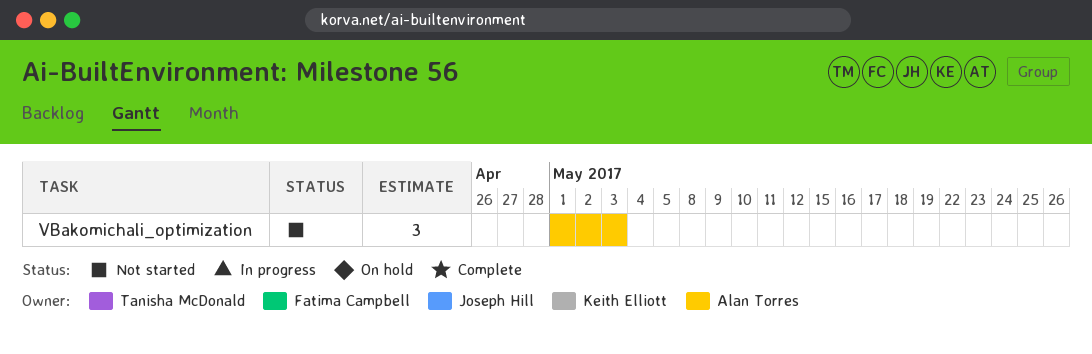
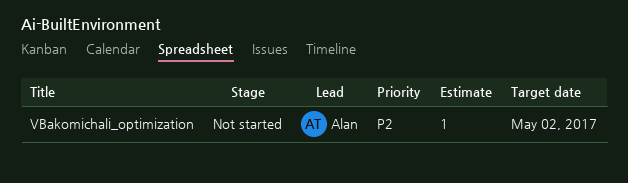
VBakomichali_optimization, estimate: 3 -> 1
VBakomichali_optimization, due: May 3 -> May 2

